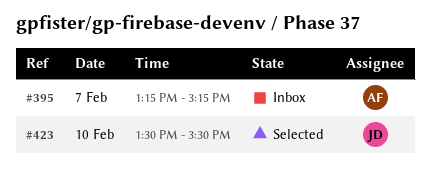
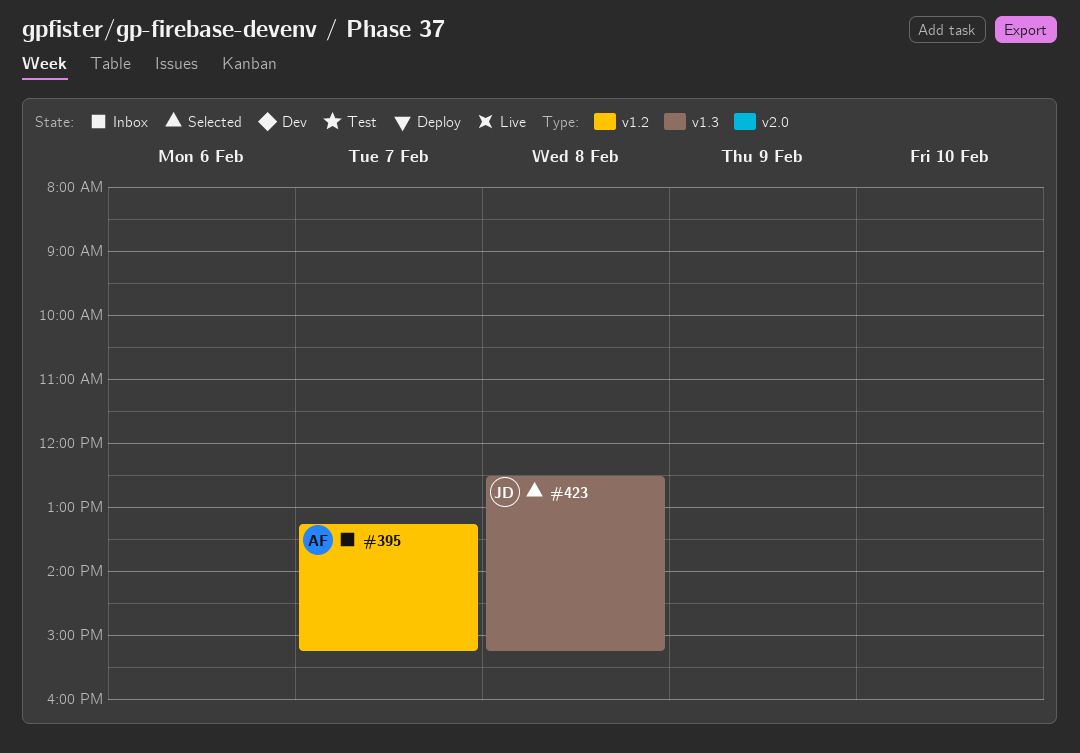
#423, day: Feb 10 -> Feb 8
#423, begins: 13:30 -> 12:30
#423, ends: 15:30 -> 15:15

